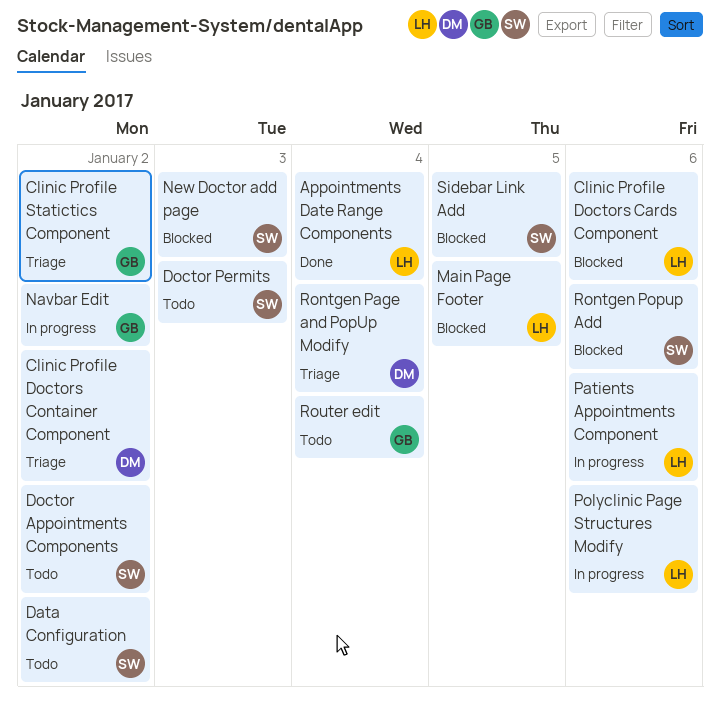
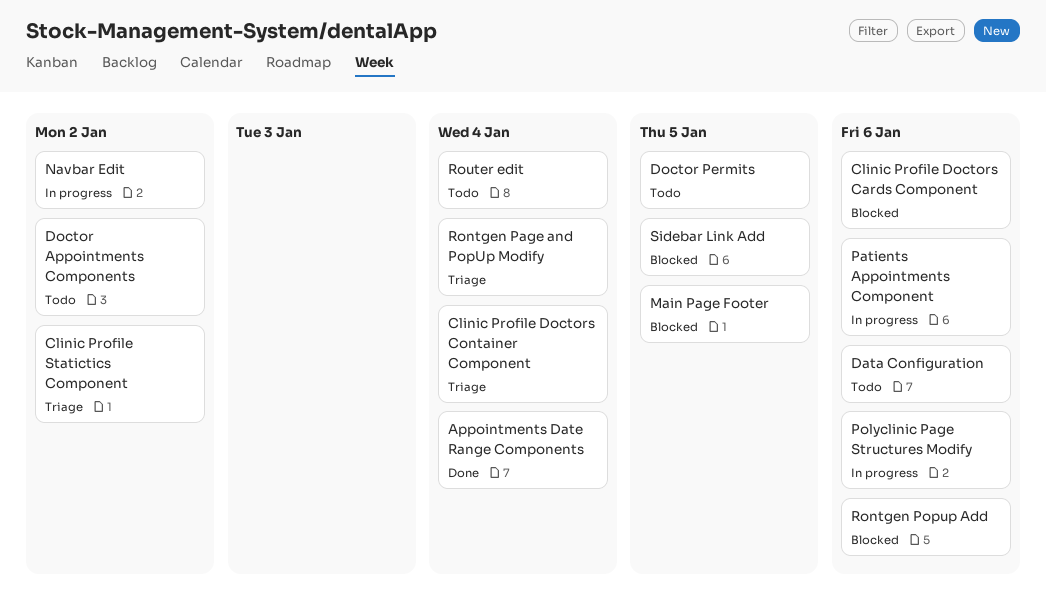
Clinic Profile Doctors Container Component, due: Jan 2 -> Jan 4
Data Configuration, due: Jan 2 -> Jan 6
Doctor Permits, due: Jan 3 -> Jan 5
New Doctor add page: present -> none

